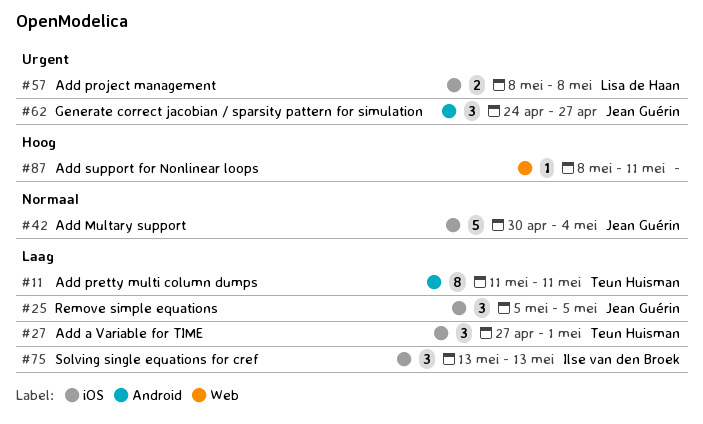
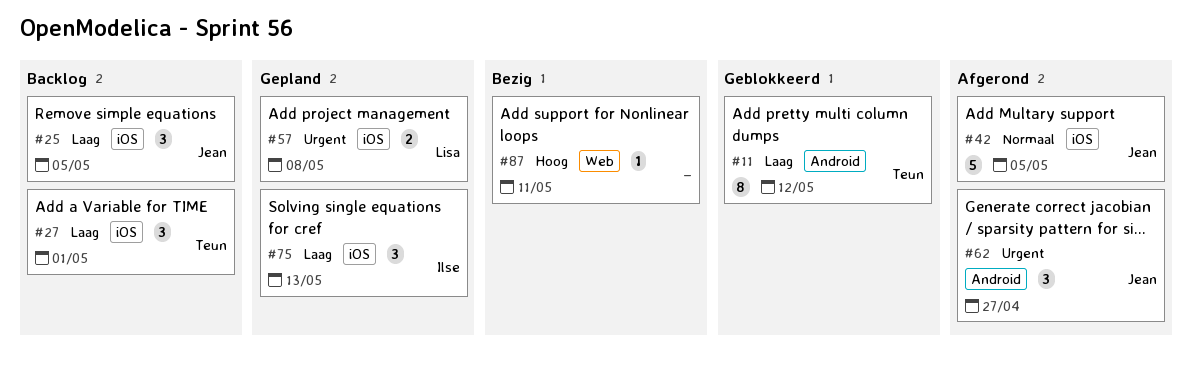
#11, due: May 11 -> May 12
#42, due: May 4 -> May 5

